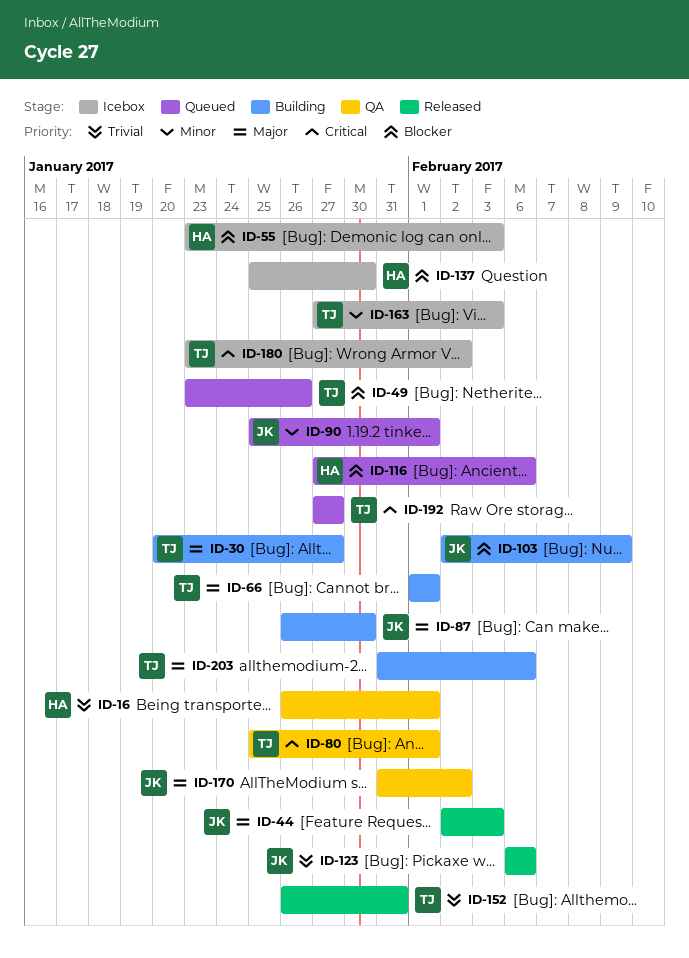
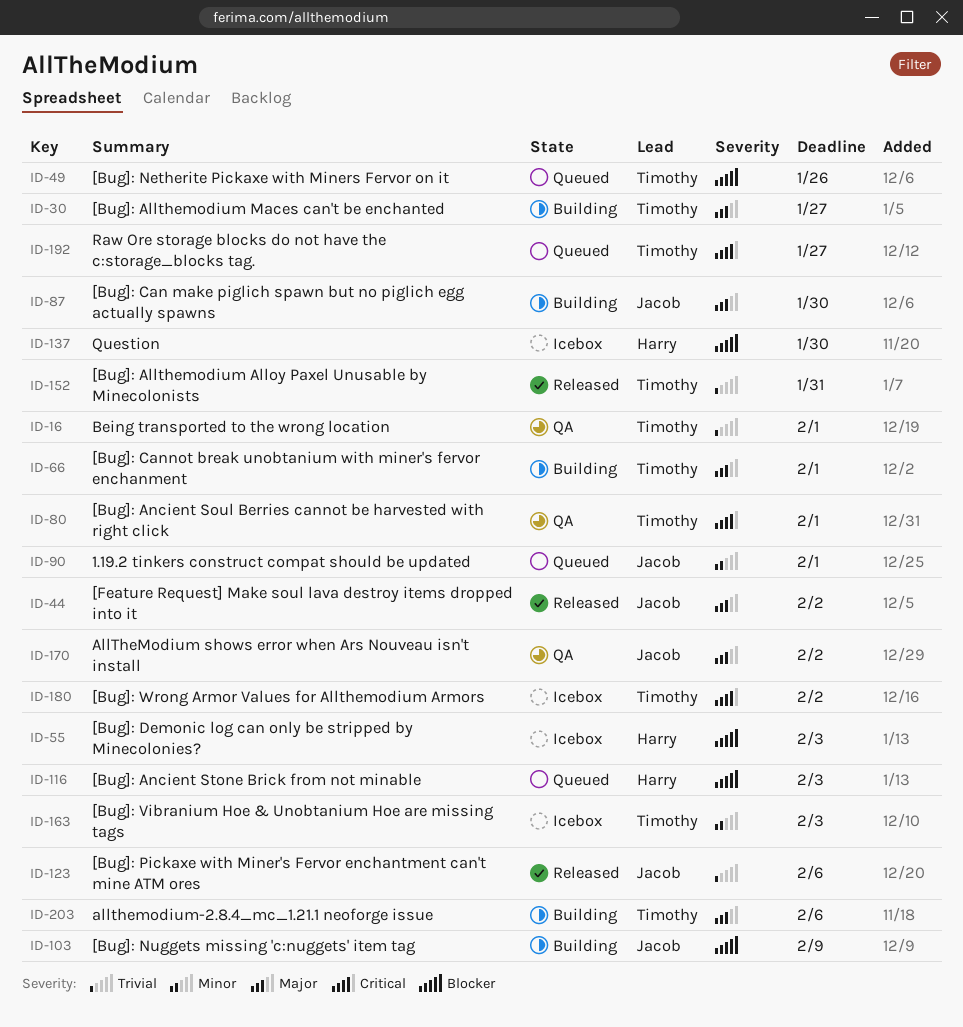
ID-16, owner: Harry -> Timothy
ID-44, due: Feb 3 -> Feb 2
ID-116, due: Feb 6 -> Feb 3

